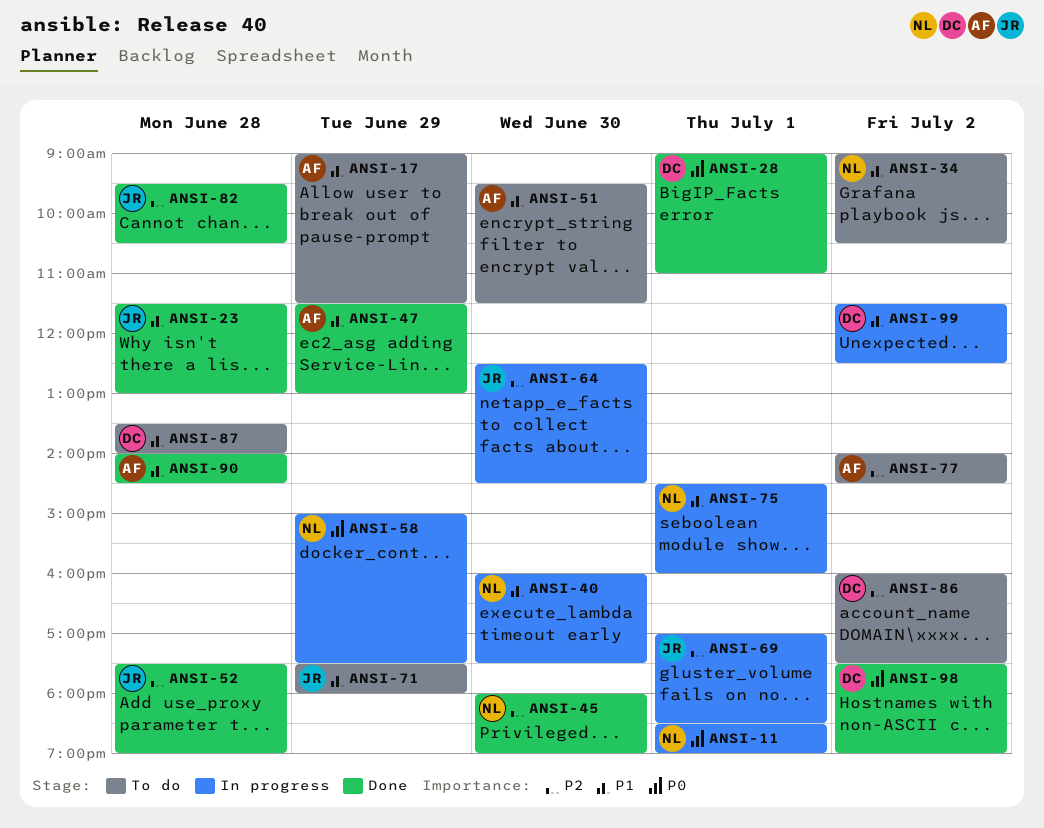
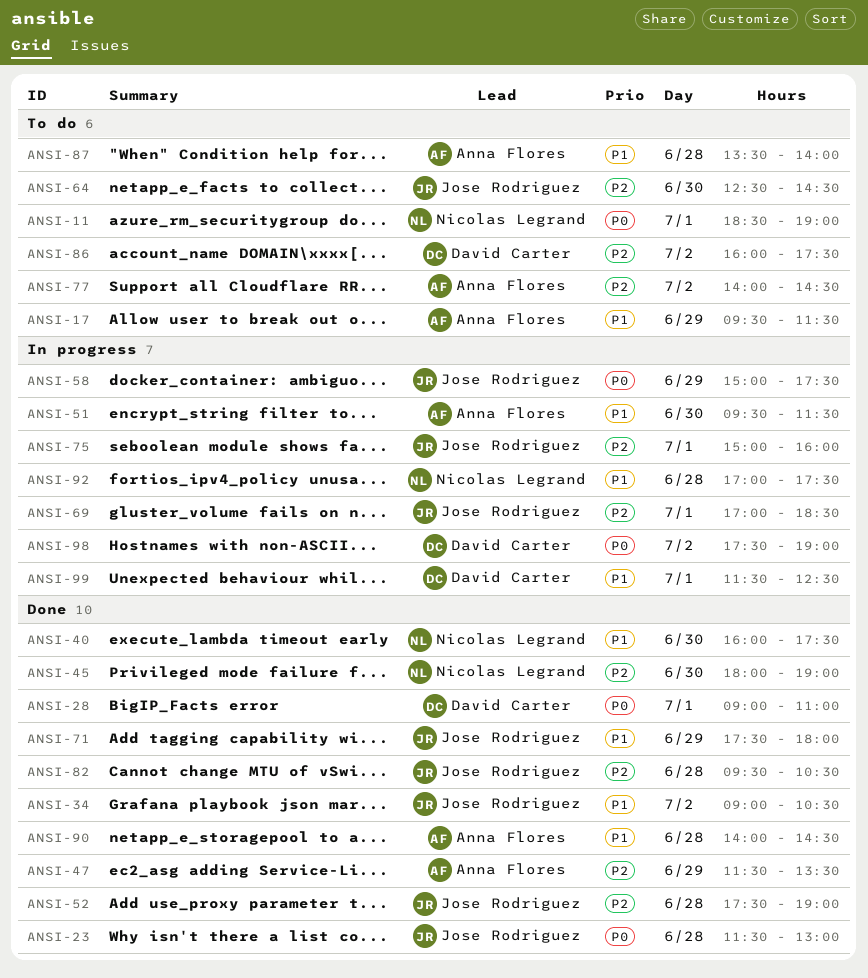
ANSI-11, status: In progress -> To do
ANSI-17, begins: 09:00 -> 09:30
ANSI-23, priority: P1 -> P0
ANSI-34, status: To do -> Done
ANSI-34, owner: Nicolas Legrand -> Jose Rodriguez
ANSI-40, status: In progress -> Done
ANSI-47, priority: P1 -> P2
ANSI-47, ends: 13:00 -> 13:30
ANSI-51, status: To do -> In progress
ANSI-58, owner: Nicolas Legrand -> Jose Rodriguez
ANSI-64, status: In progress -> To do
ANSI-71, status: To do -> Done
ANSI-75, owner: Nicolas Legrand -> Jose Rodriguez
ANSI-75, priority: P1 -> P2
ANSI-75, begins: 14:30 -> 15:00
ANSI-87, owner: David Carter -> Anna Flores
ANSI-92: none -> present
ANSI-98, status: Done -> In progress
ANSI-99, day: Jul 2 -> Jul 1

